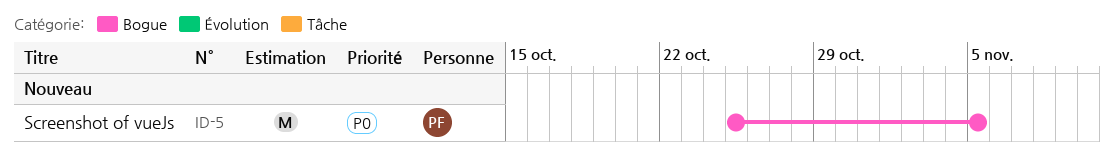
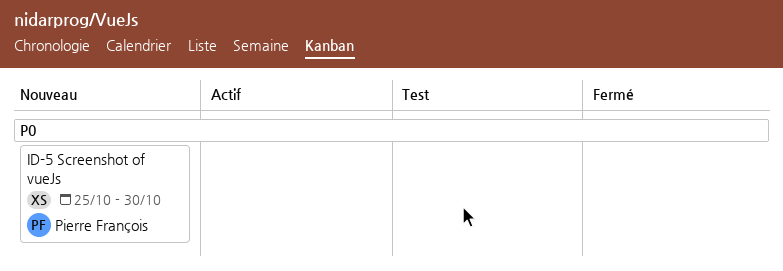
ID-5, estimate: M -> XS
ID-5, due: Nov 5 -> Oct 30

